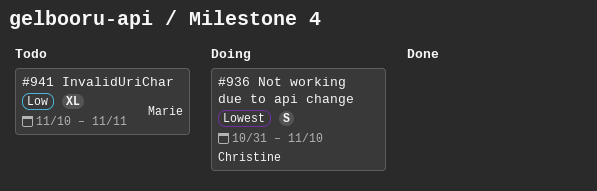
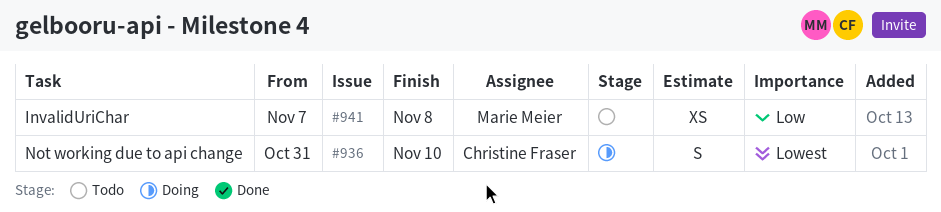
#941, estimate: XL -> XS
#941, start: Nov 10 -> Nov 7
#941, due: Nov 11 -> Nov 8

